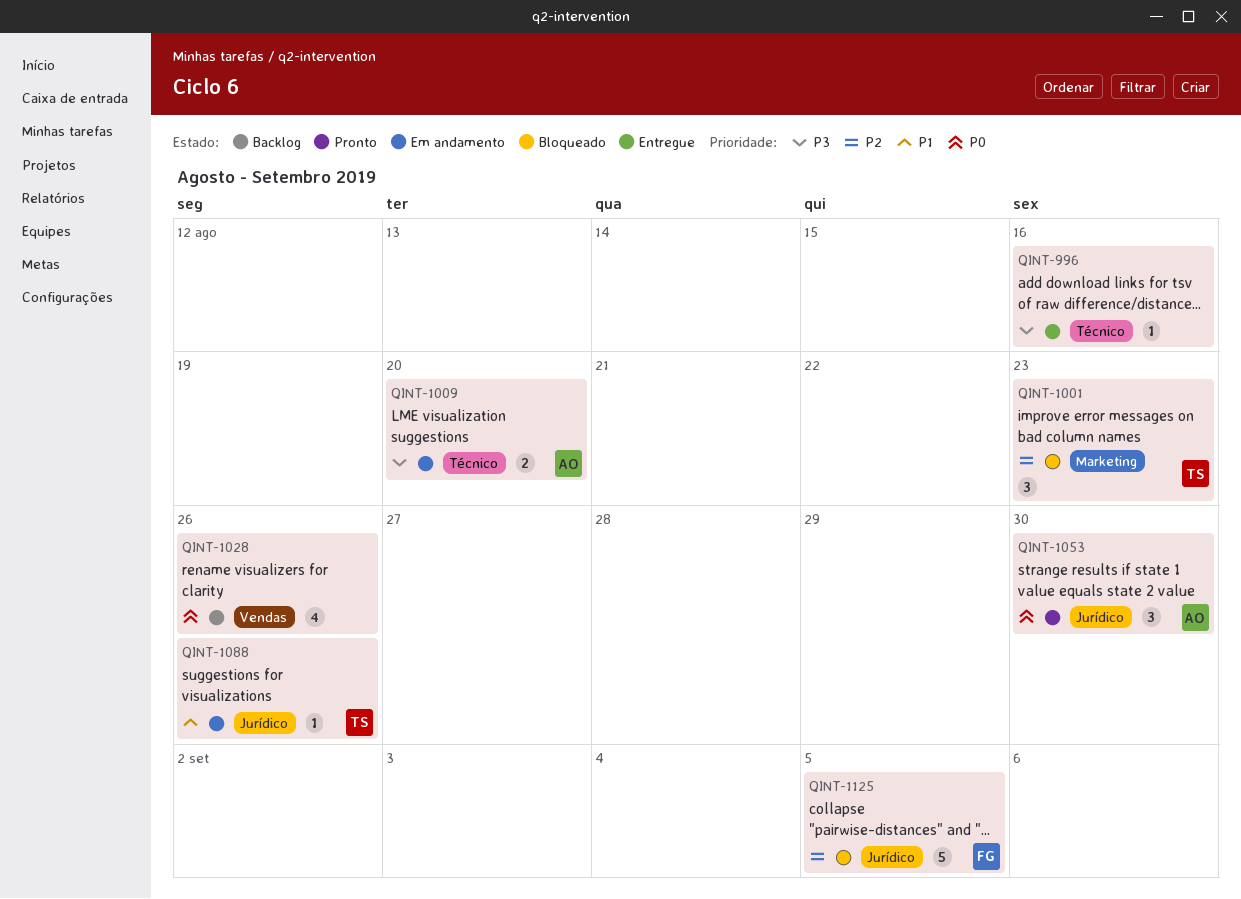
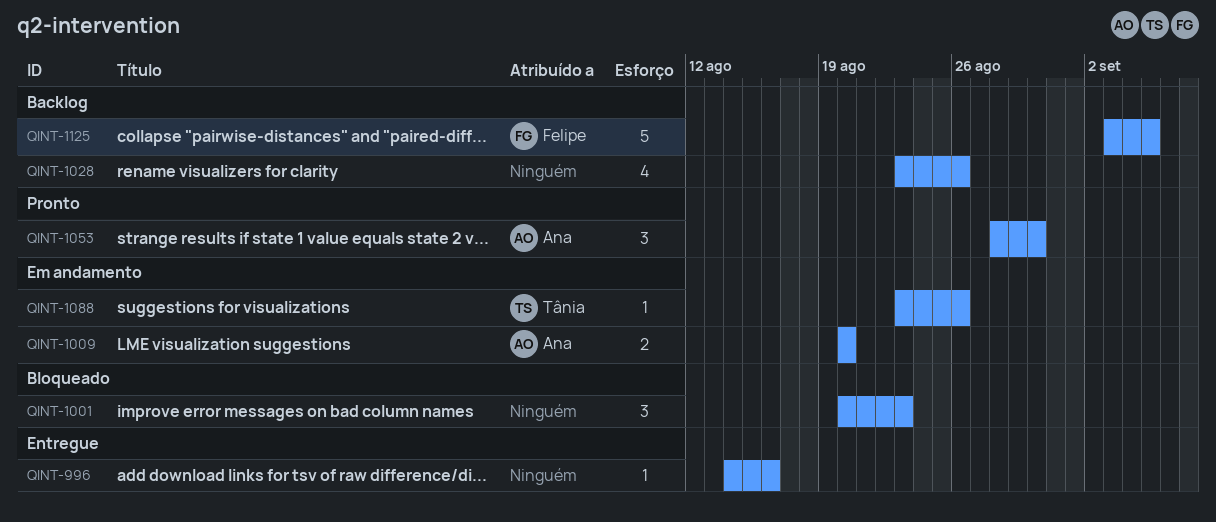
QINT-1001, owner: Tânia -> none
QINT-1125, status: Bloqueado -> Backlog

